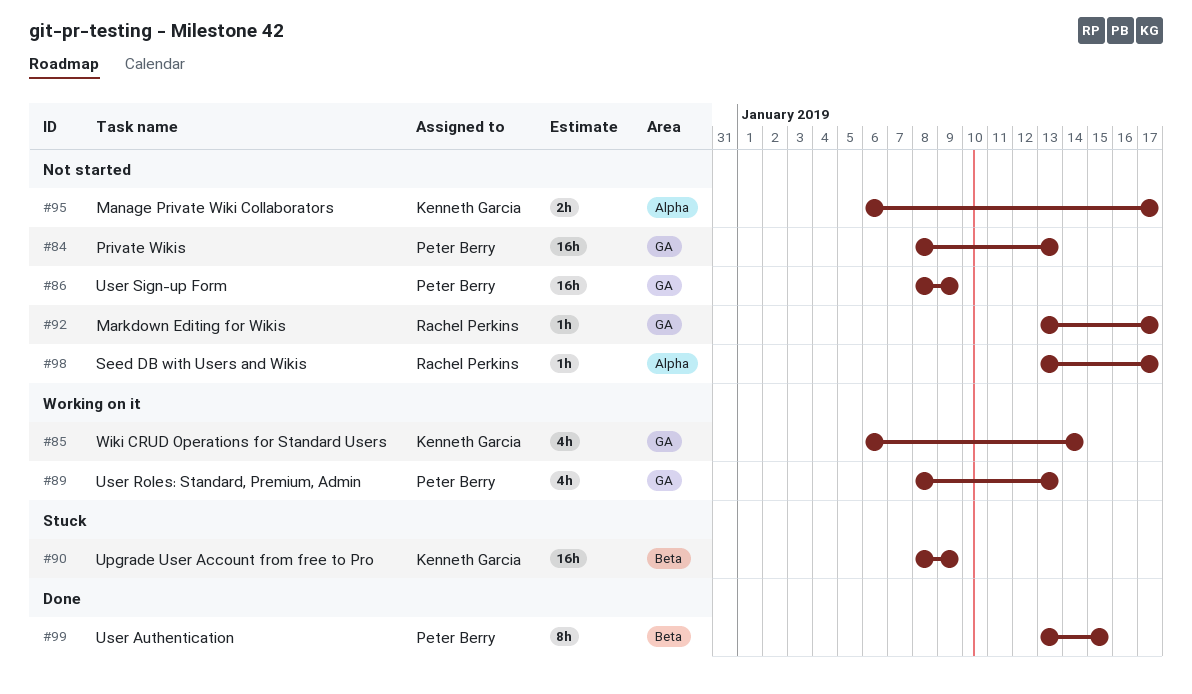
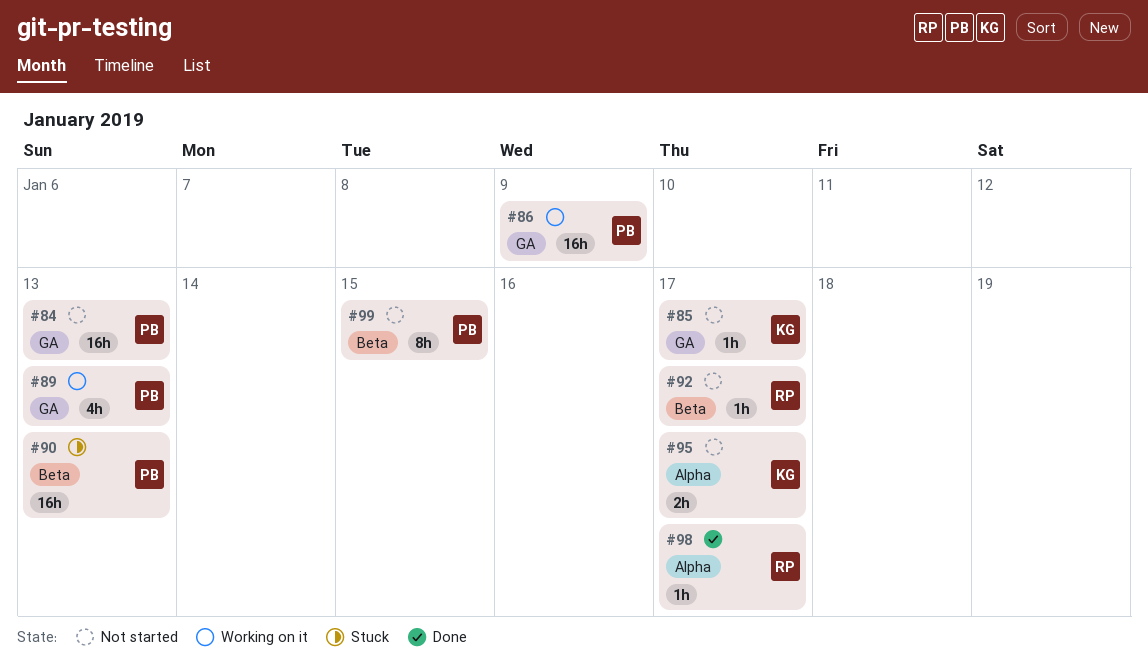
#85, status: Working on it -> Not started
#85, estimate: 4h -> 1h
#85, due: Jan 14 -> Jan 17
#86, status: Not started -> Working on it
#90, owner: Kenneth Garcia -> Peter Berry
#90, due: Jan 9 -> Jan 13
#92, label: GA -> Beta
#98, status: Not started -> Done
#99, status: Done -> Not started

